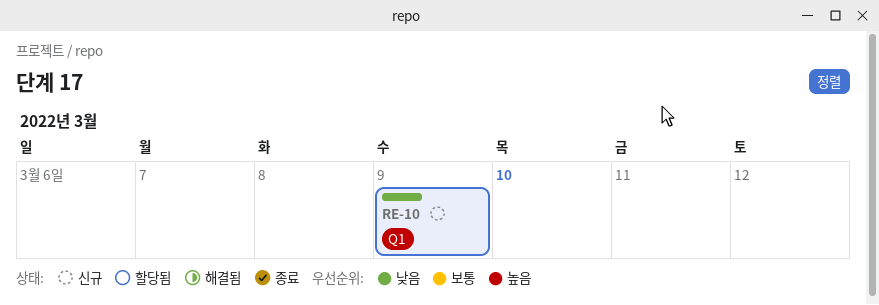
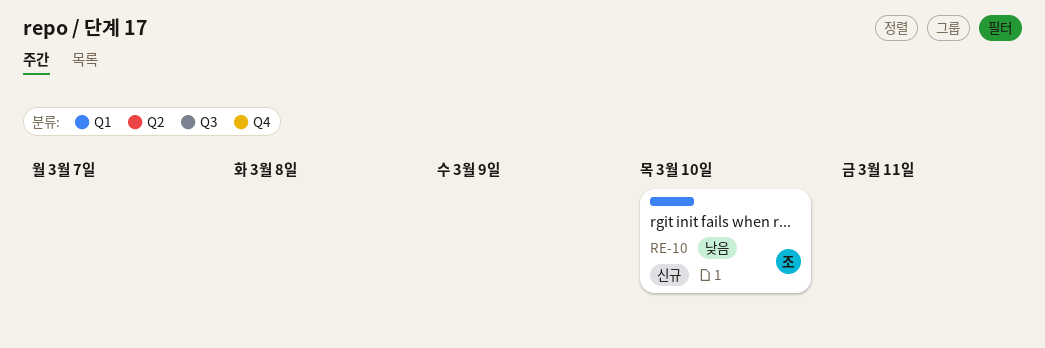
RE-10, due: Mar 9 -> Mar 10

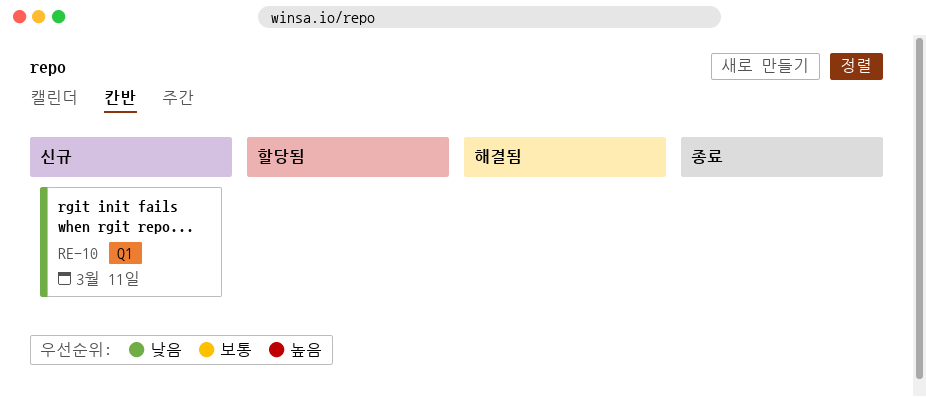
RE-10, due: Mar 10 -> Mar 11

